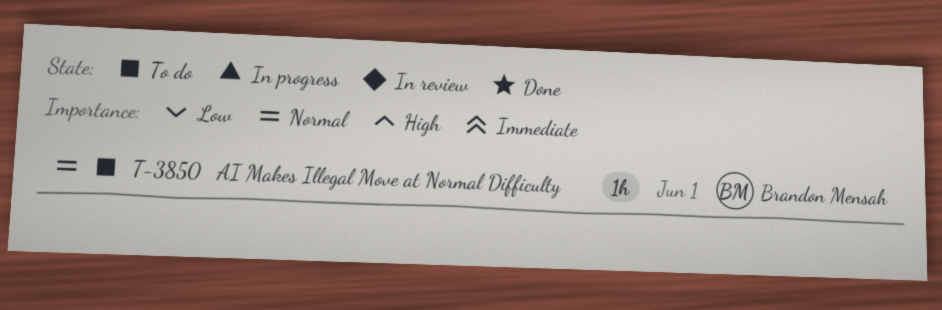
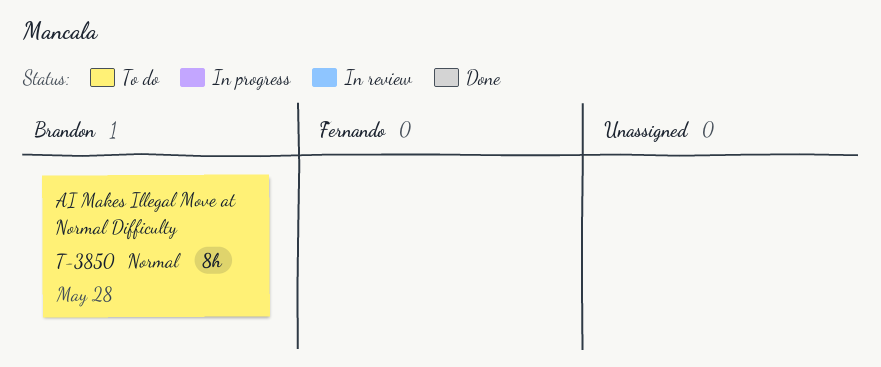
T-3850, estimate: 1h -> 8h
T-3850, due: Jun 1 -> May 28

